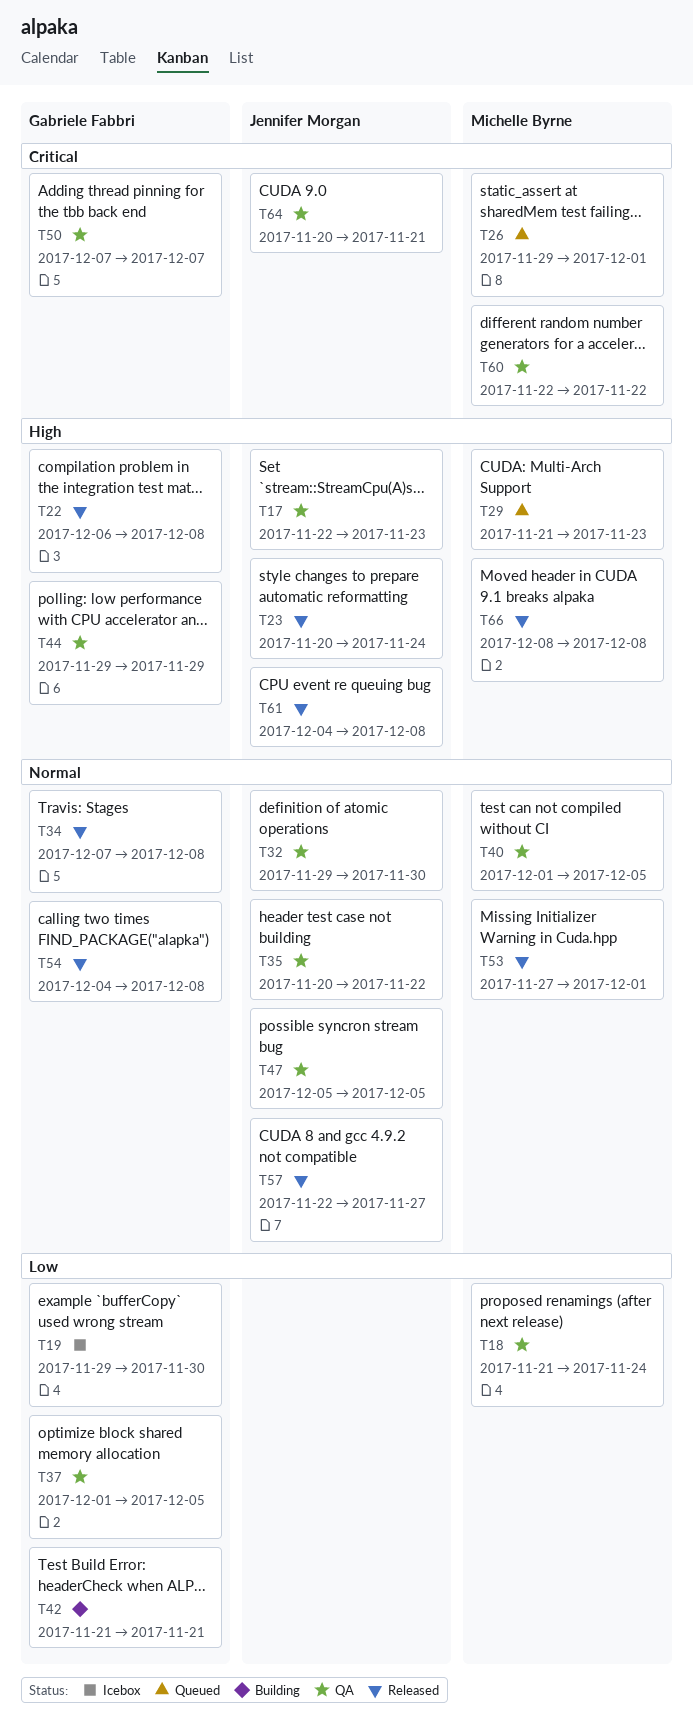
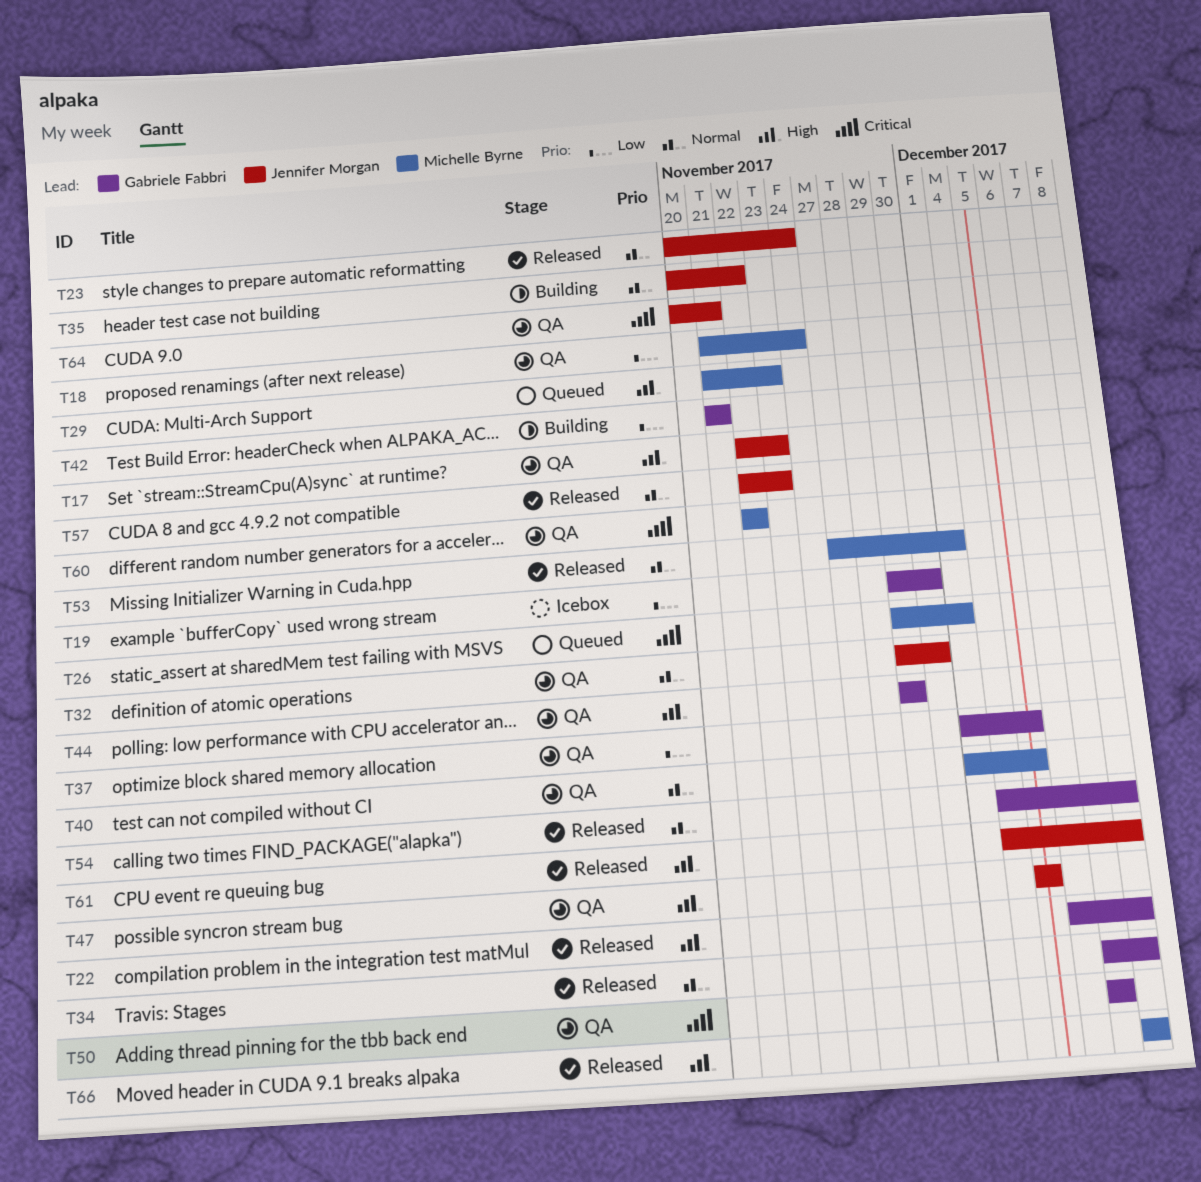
T23, priority: High -> Normal
T35, status: QA -> Building
T47, priority: Normal -> High
T57, due: Nov 27 -> Nov 23

